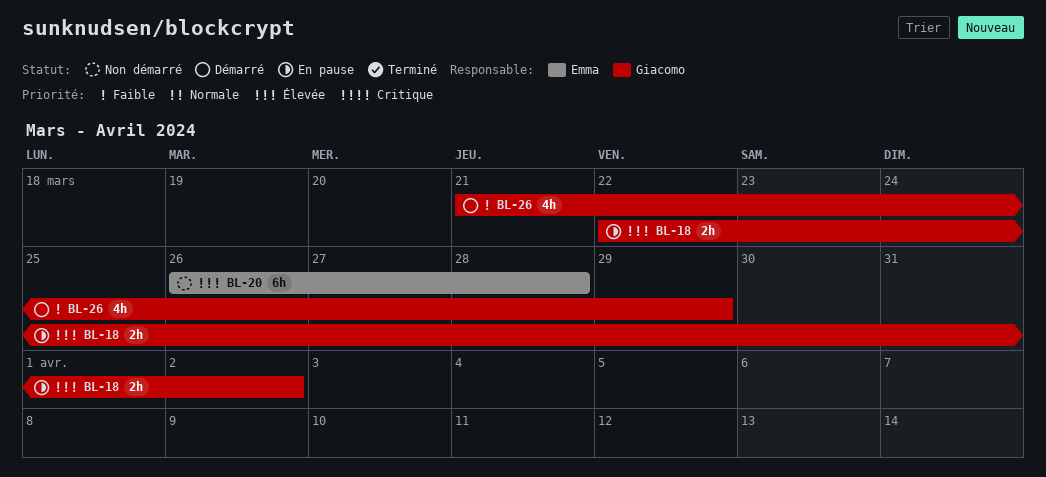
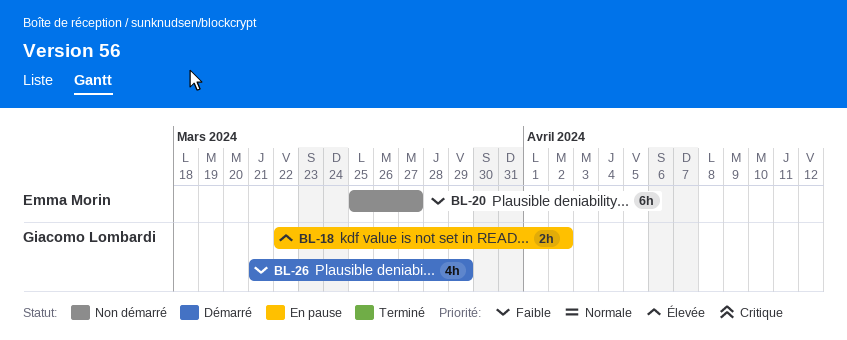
BL-20, priority: Élevée -> Faible
BL-20, start: Mar 26 -> Mar 25
BL-20, due: Mar 28 -> Mar 27

